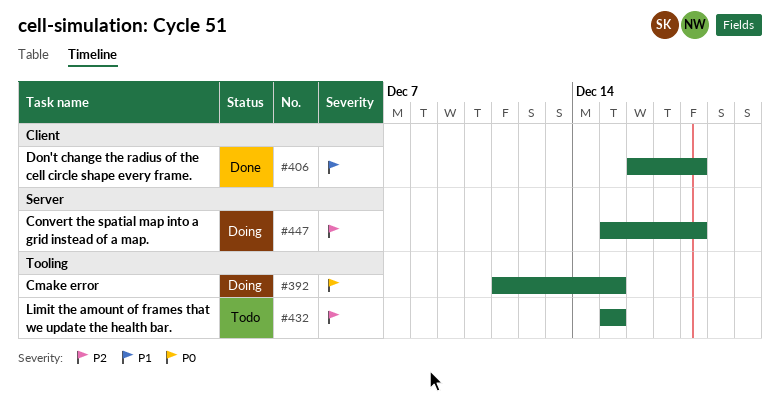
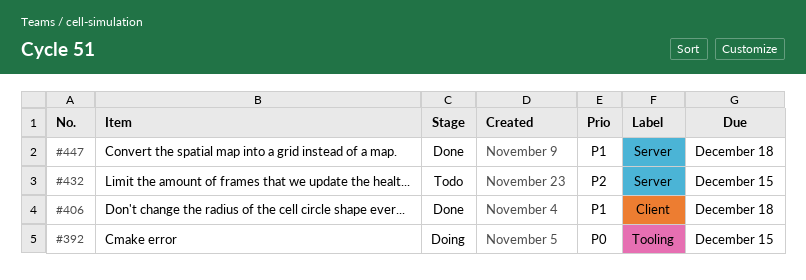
#432, label: Tooling -> Server
#447, status: Doing -> Done
#447, priority: P2 -> P1

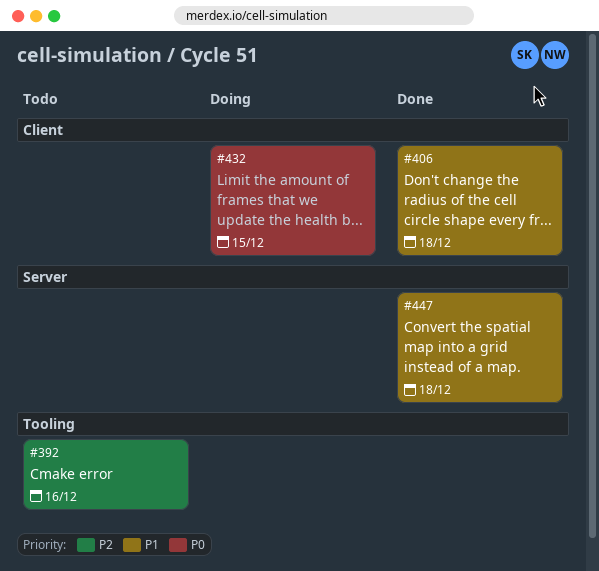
#392, status: Doing -> Todo
#392, priority: P0 -> P2
#392, due: Dec 15 -> Dec 16
#432, status: Todo -> Doing
#432, priority: P2 -> P0
#432, label: Server -> Client

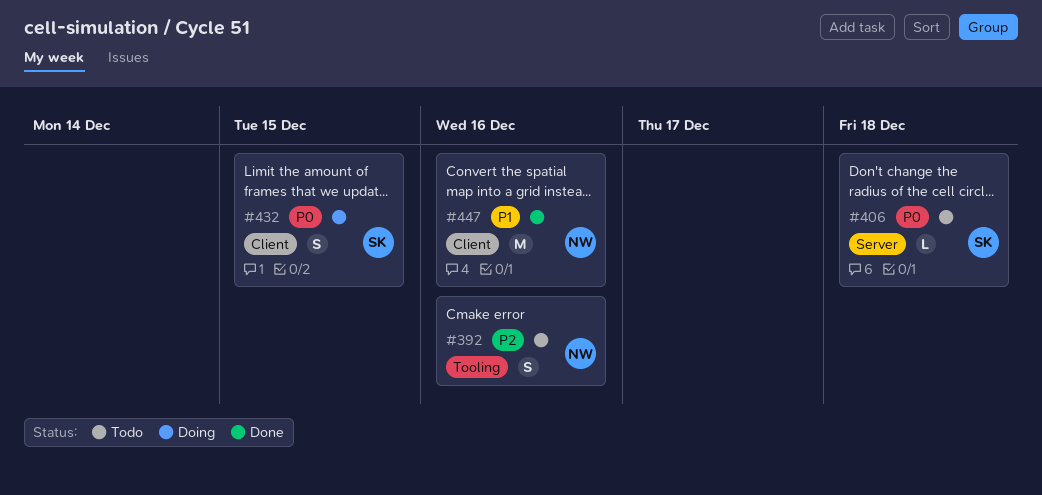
#406, status: Done -> Todo
#406, priority: P1 -> P0
#406, label: Client -> Server
#447, label: Server -> Client
#447, due: Dec 18 -> Dec 16

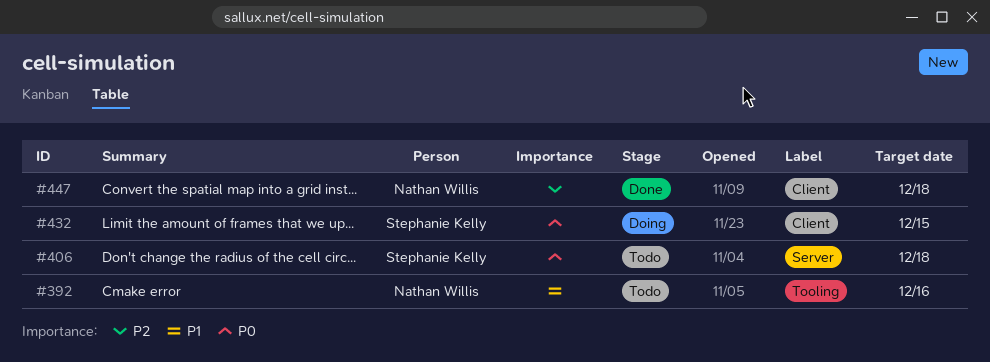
#392, priority: P2 -> P1
#447, priority: P1 -> P2
#447, due: Dec 16 -> Dec 18

